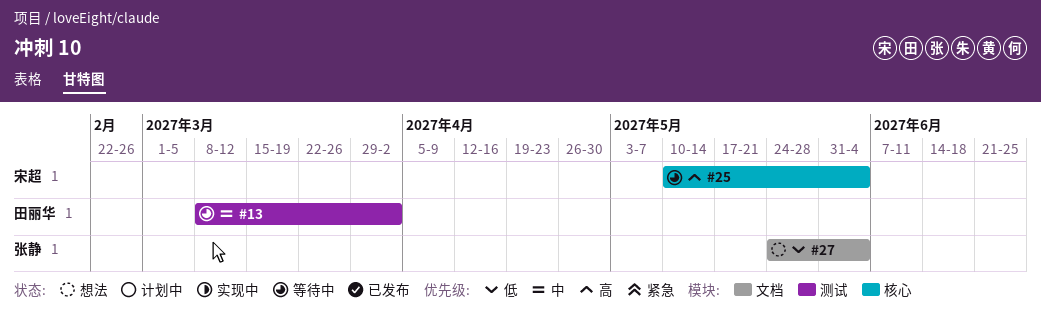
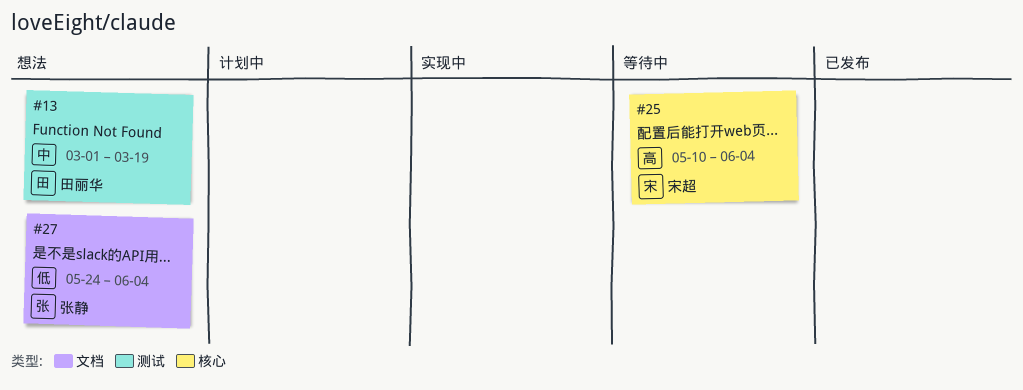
#13, status: 等待中 -> 想法
#13, start: Mar 8 -> Mar 1
#13, due: Apr 2 -> Mar 19

